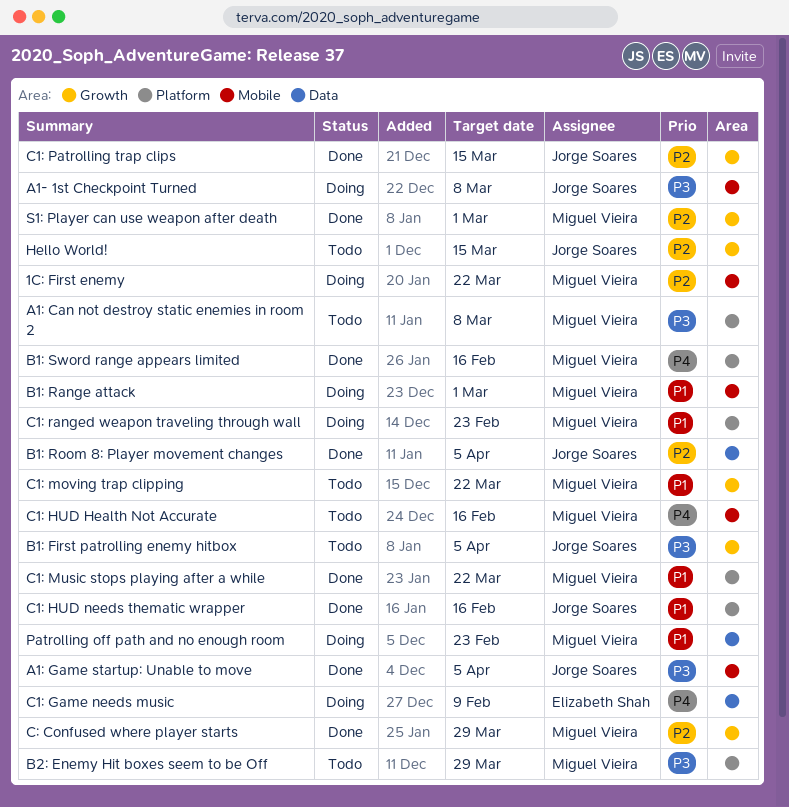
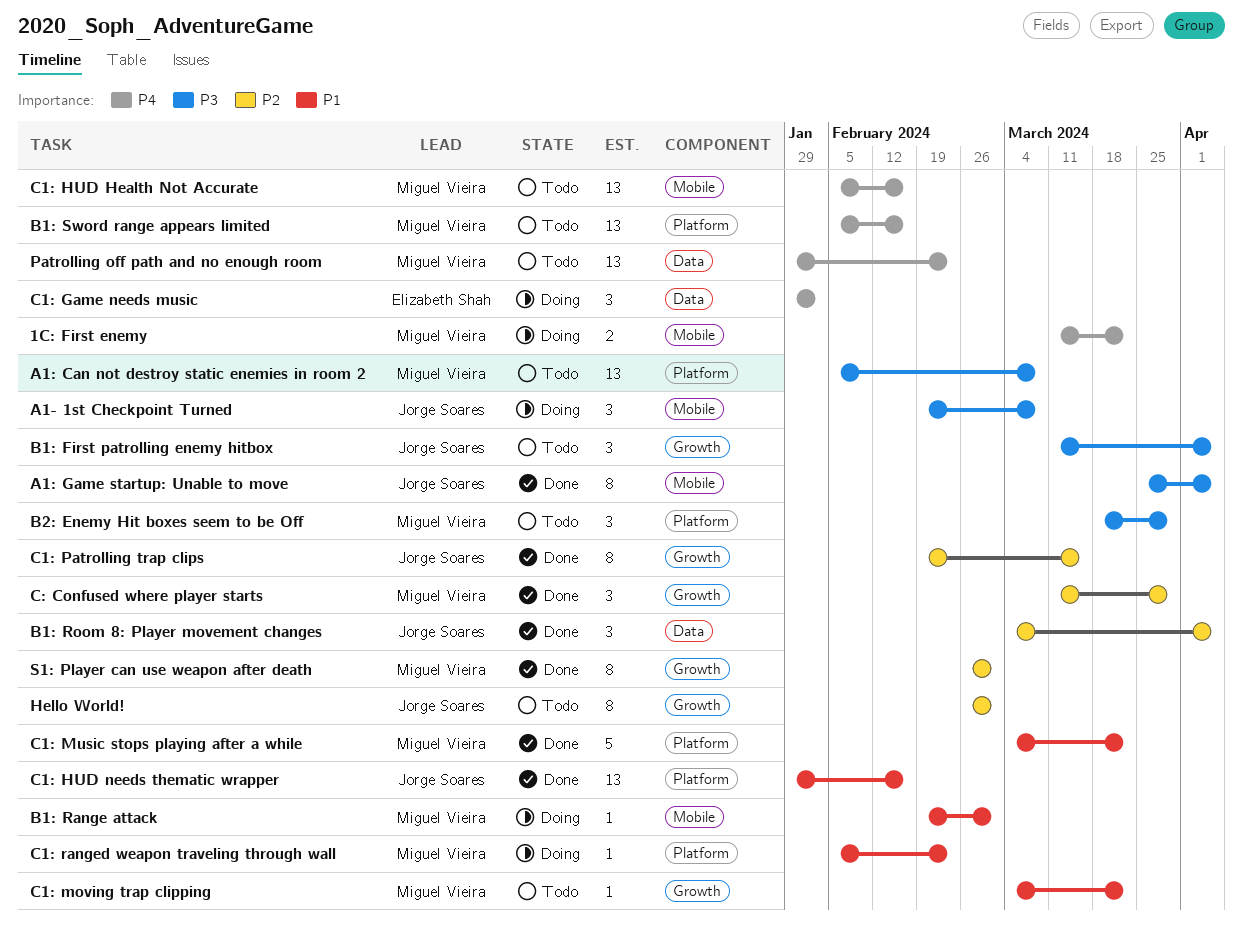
1C: First enemy, priority: P2 -> P4
B1: Sword range appears limited, status: Done -> Todo
C1: Game needs music, due: Feb 9 -> Feb 2
Hello World!, due: Mar 15 -> Mar 1
Patrolling off path and no enough room, status: Doing -> Todo
Patrolling off path and no enough room, priority: P1 -> P4

